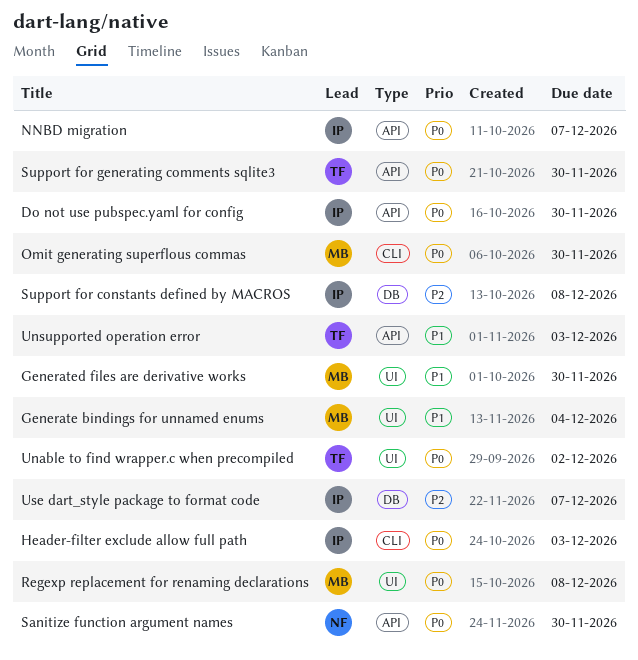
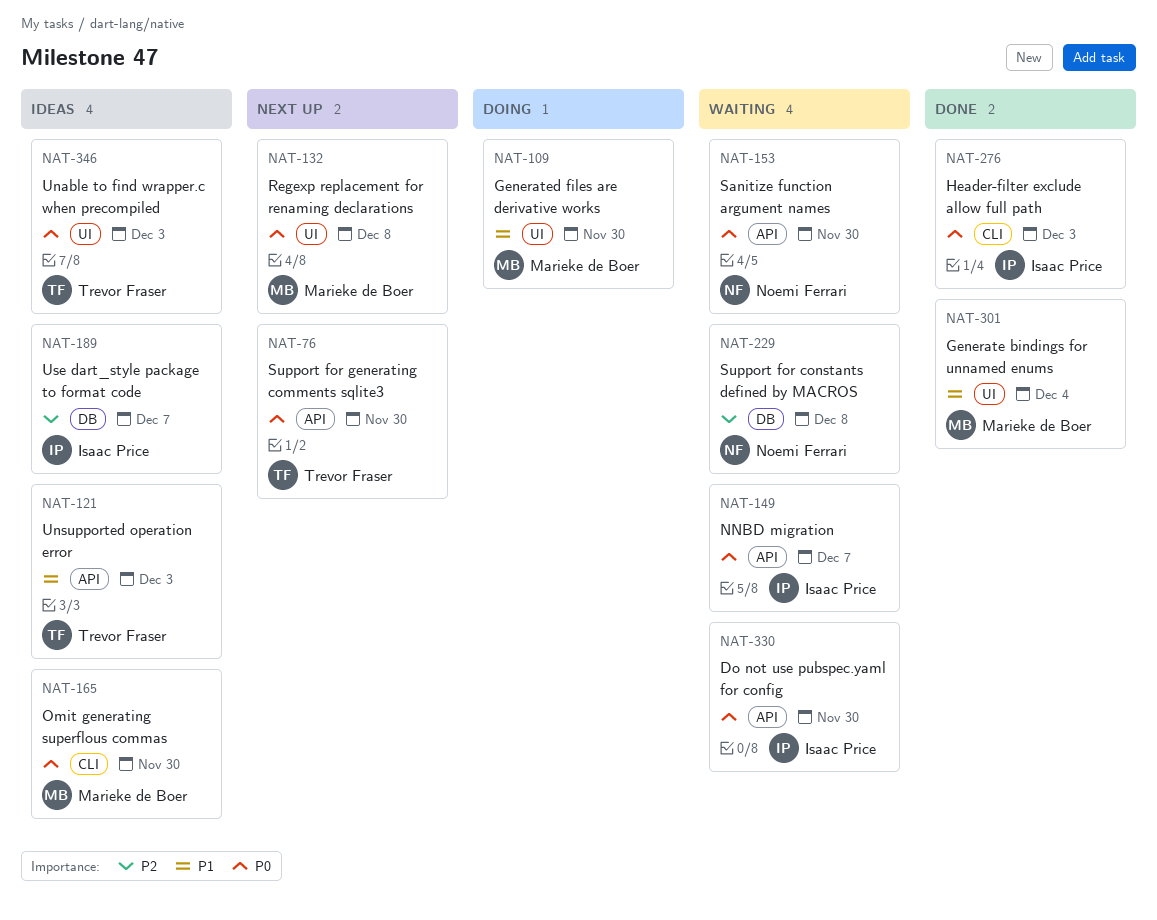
Support for constants defined by MACROS, owner: Isaac Price -> Noemi Ferrari
Unable to find wrapper.c when precompiled, due: Dec 2 -> Dec 3

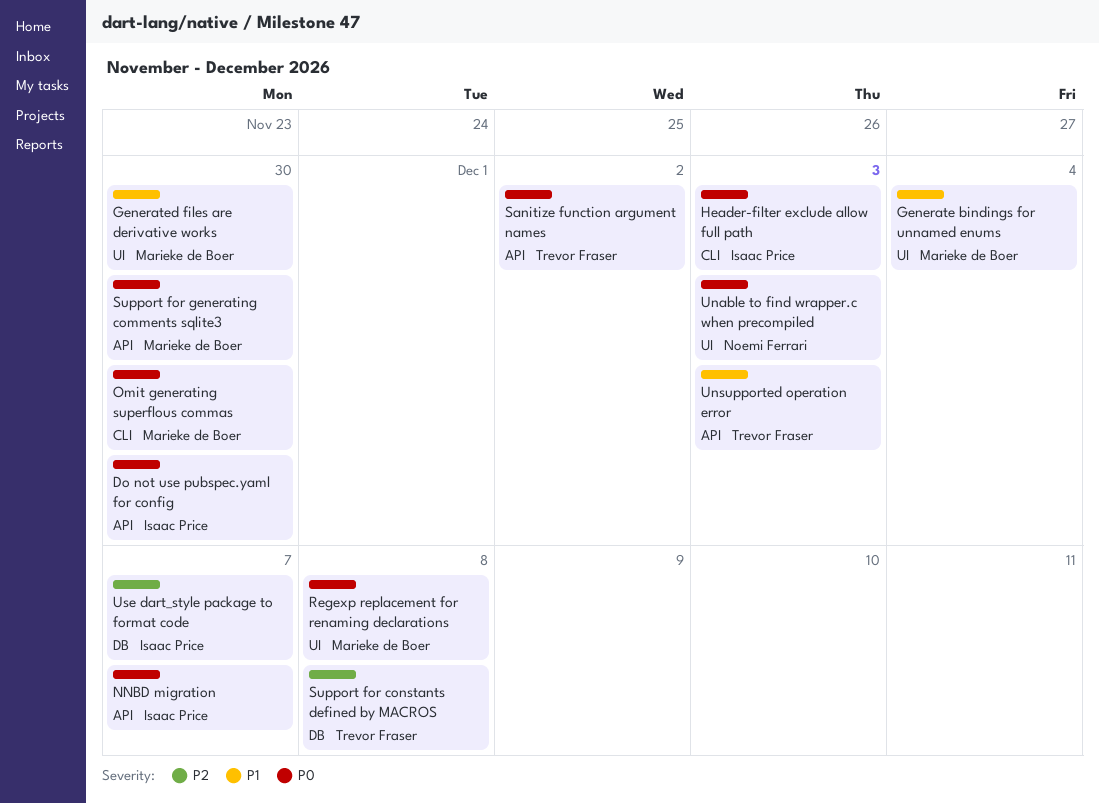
Sanitize function argument names, owner: Noemi Ferrari -> Trevor Fraser
Sanitize function argument names, due: Nov 30 -> Dec 2
Support for constants defined by MACROS, owner: Noemi Ferrari -> Trevor Fraser
Support for generating comments sqlite3, owner: Trevor Fraser -> Marieke de Boer
Unable to find wrapper.c when precompiled, owner: Trevor Fraser -> Noemi Ferrari

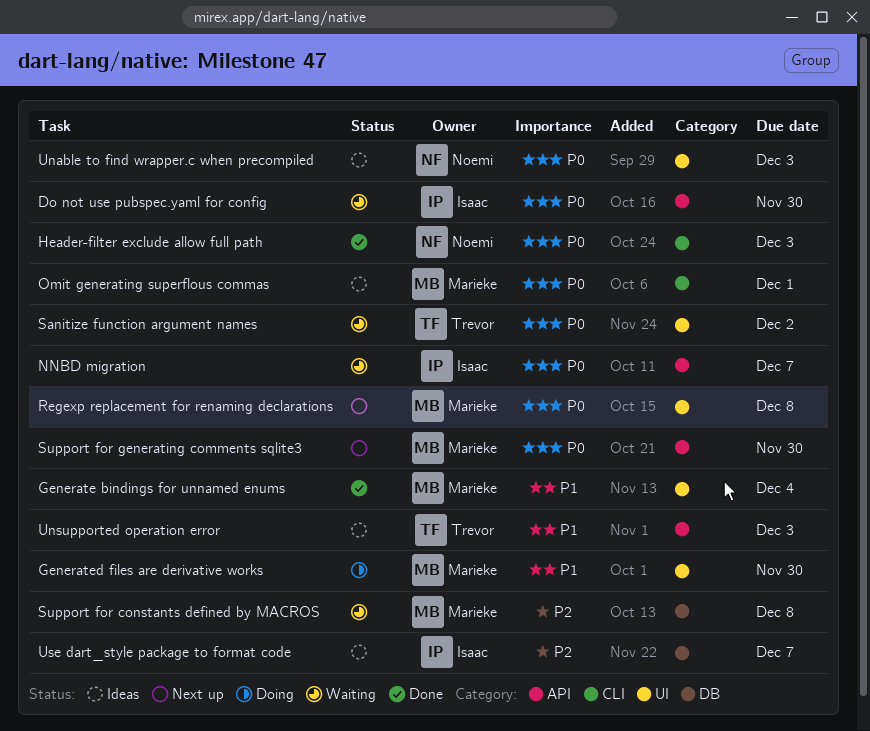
Header-filter exclude allow full path, owner: Isaac Price -> Noemi Ferrari
Omit generating superflous commas, due: Nov 30 -> Dec 1
Sanitize function argument names, label: API -> UI
Support for constants defined by MACROS, owner: Trevor Fraser -> Marieke de Boer

